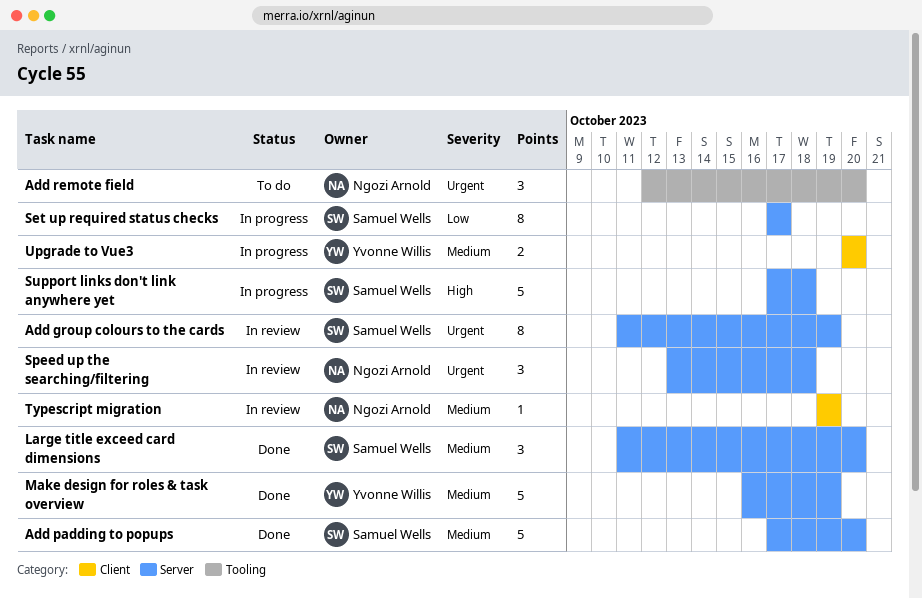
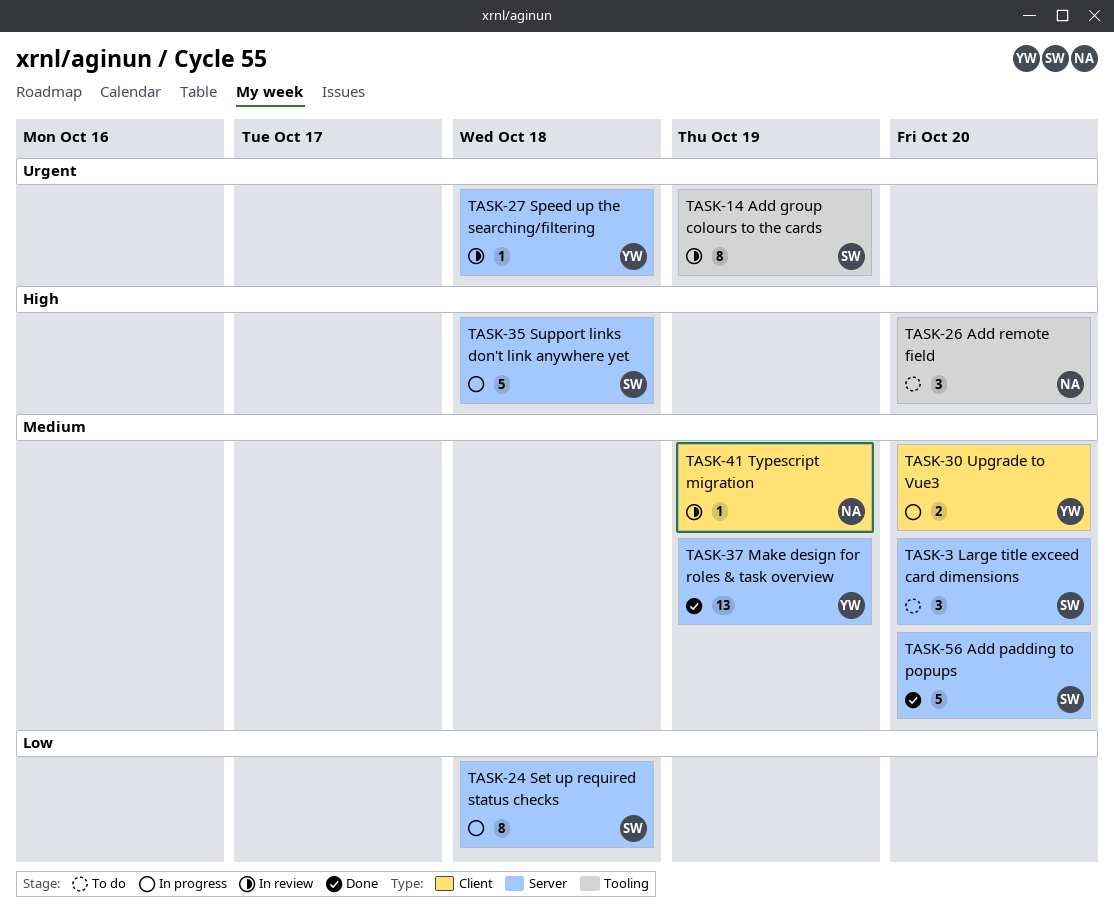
Add group colours to the cards, label: Server -> Tooling
Add remote field, priority: Urgent -> High
Large title exceed card dimensions, status: Done -> To do
Make design for roles & task overview, estimate: 5 -> 13
Set up required status checks, due: Oct 17 -> Oct 18
Speed up the searching/filtering, owner: Ngozi Arnold -> Yvonne Willis
Speed up the searching/filtering, estimate: 3 -> 1

